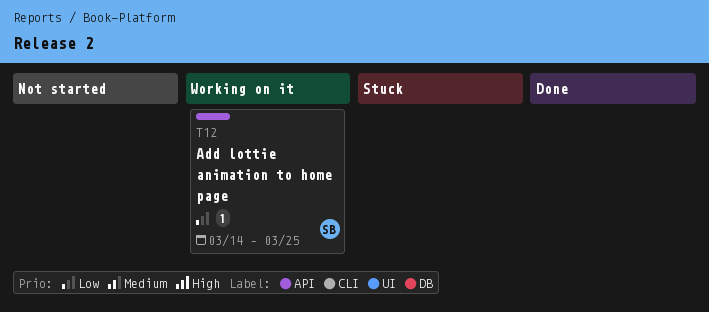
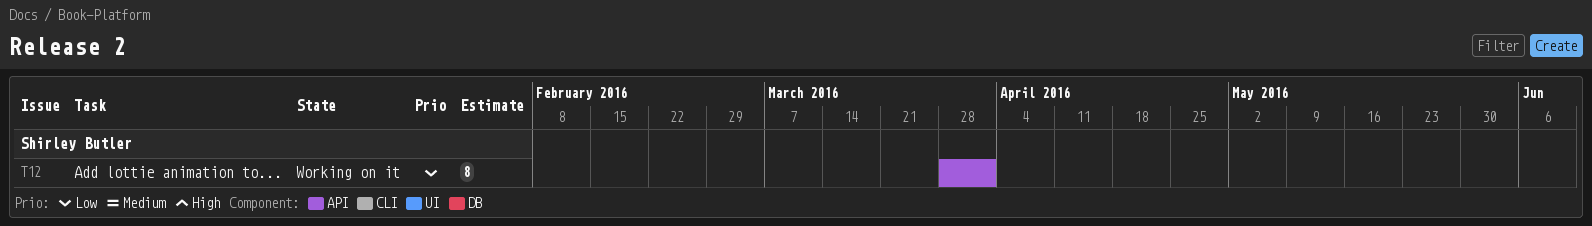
T12, estimate: 1 -> 8
T12, start: Mar 14 -> Mar 28
T12, due: Mar 25 -> Apr 1

